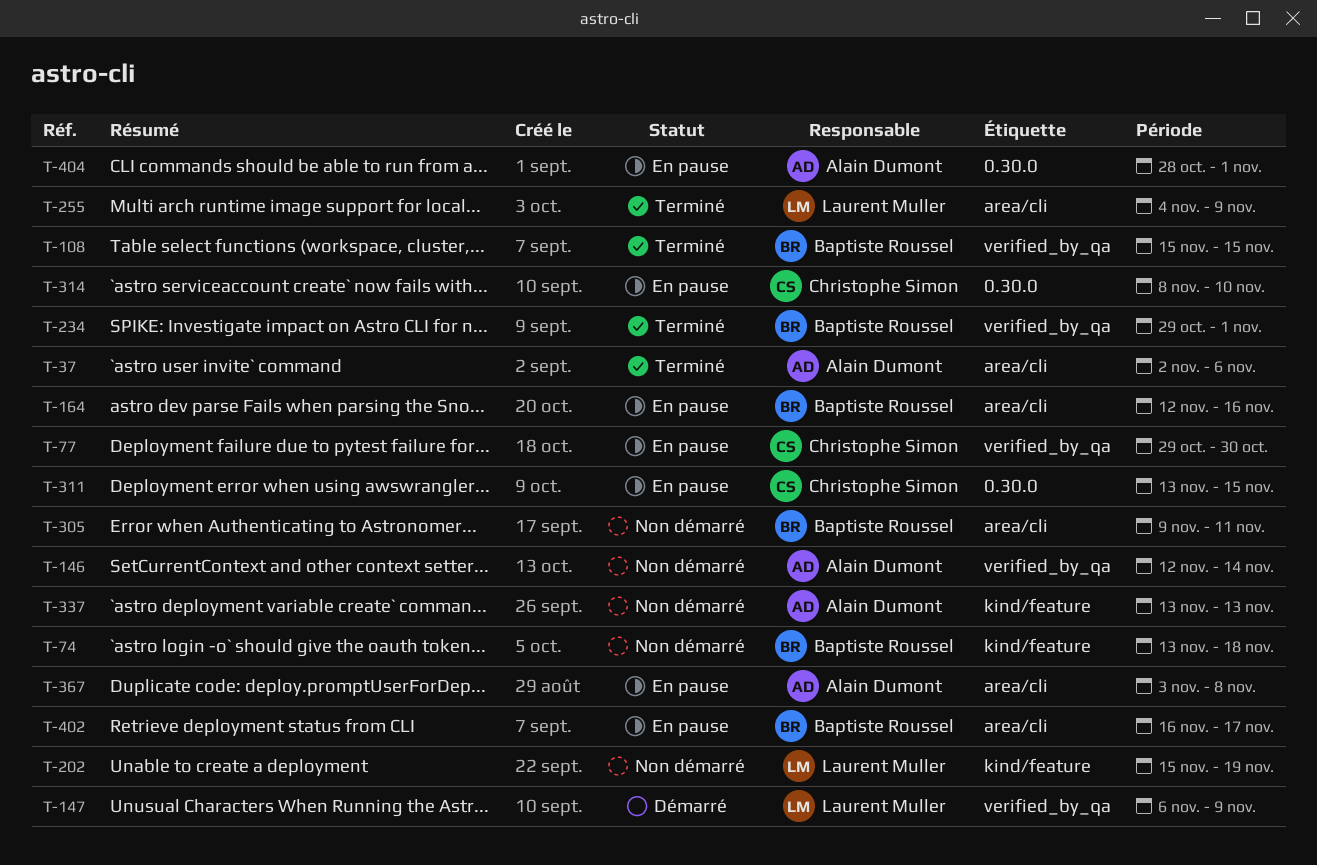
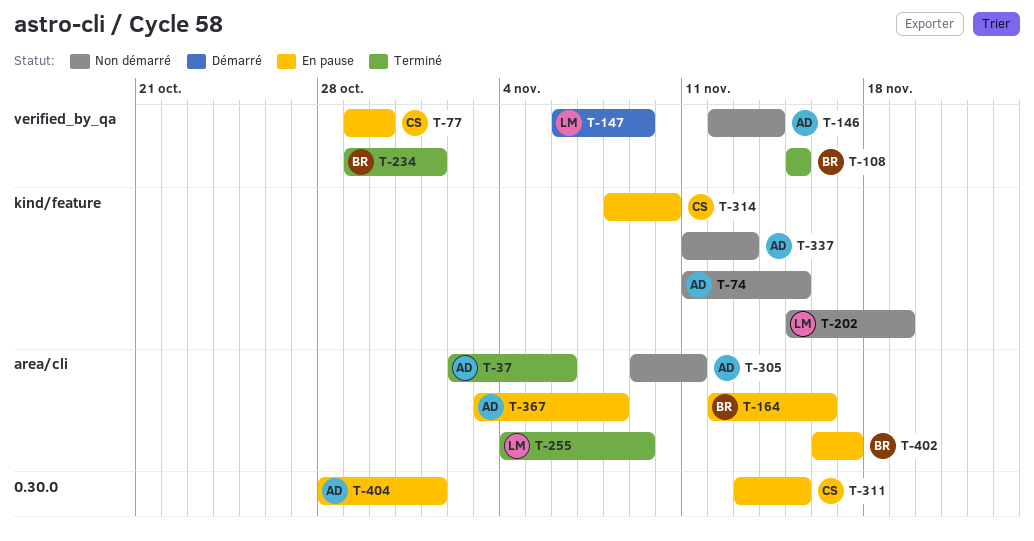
T-74, owner: Baptiste Roussel -> Alain Dumont
T-74, start: Nov 13 -> Nov 11
T-74, due: Nov 18 -> Nov 15
T-305, owner: Baptiste Roussel -> Alain Dumont
T-314, label: 0.30.0 -> kind/feature
T-337, start: Nov 13 -> Nov 11

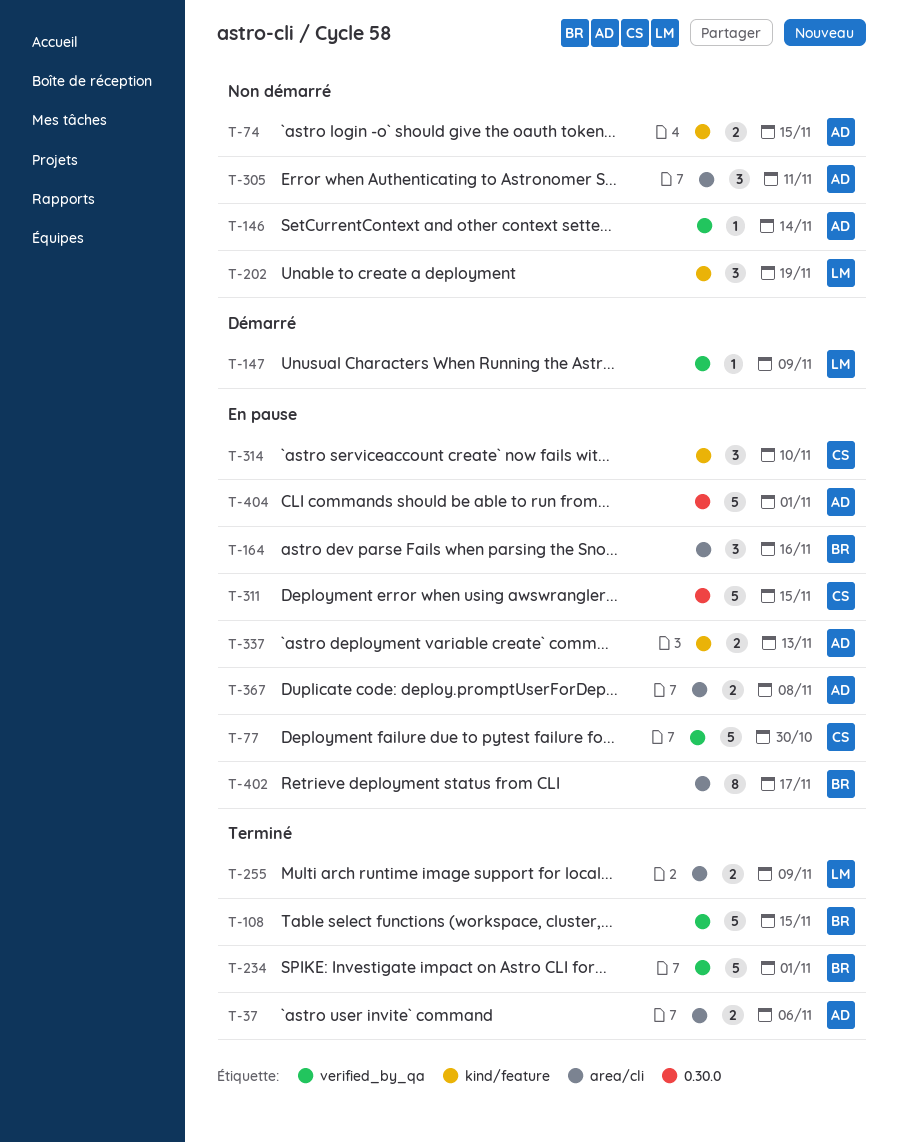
T-337, status: Non démarré -> En pause

